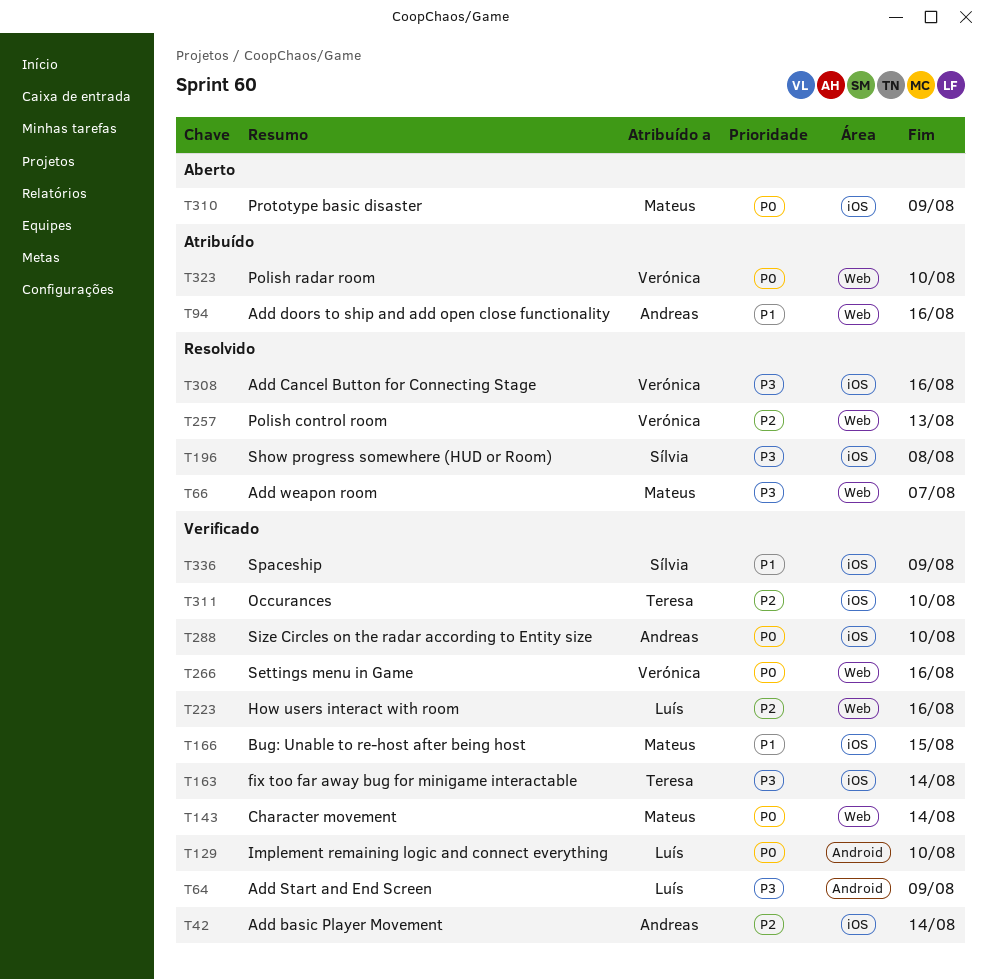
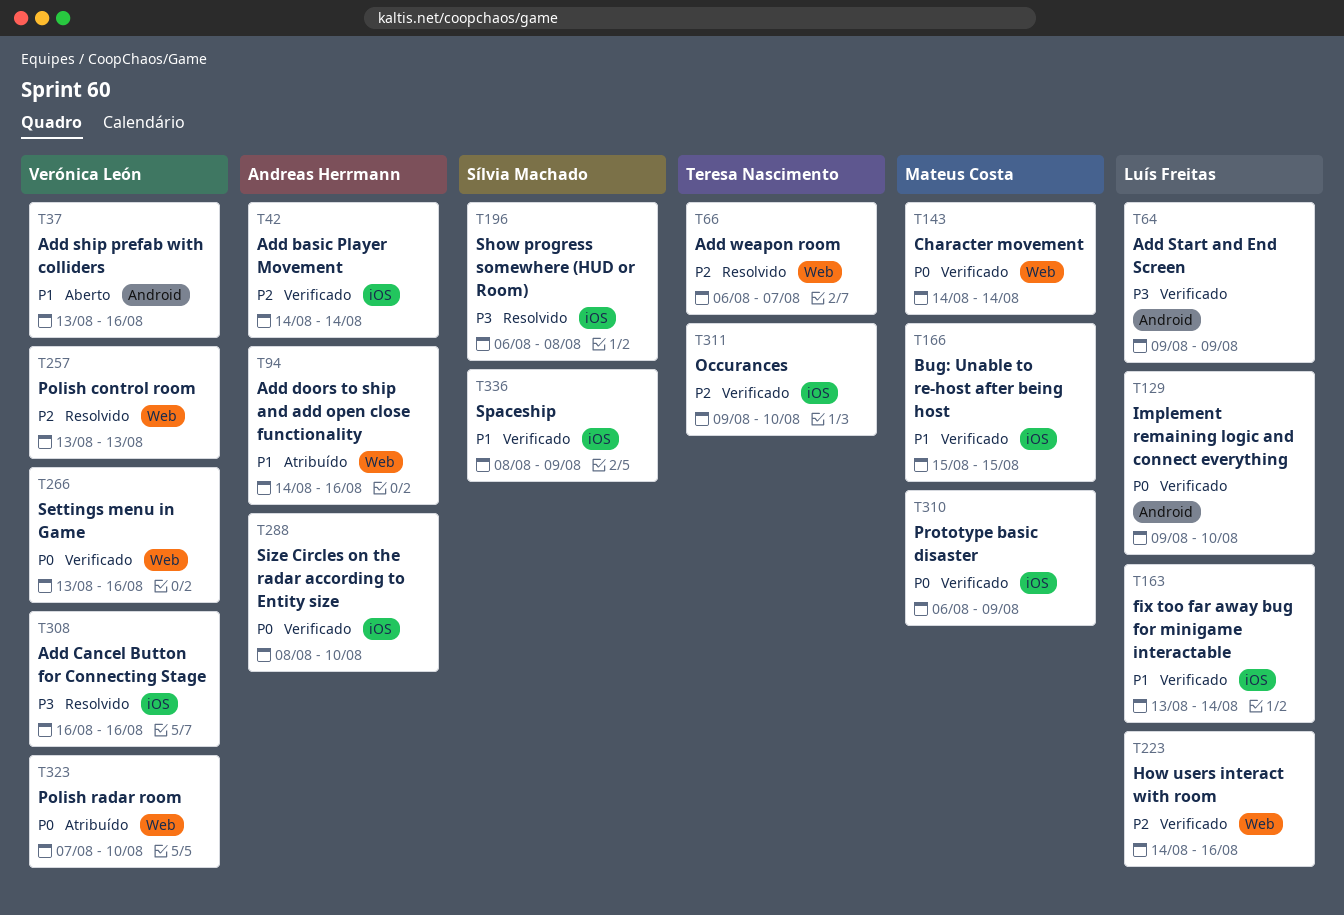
T37: none -> present
T66, owner: Mateus Costa -> Teresa Nascimento
T66, priority: P3 -> P2
T163, owner: Teresa Nascimento -> Luís Freitas
T163, priority: P3 -> P1
T310, status: Aberto -> Verificado

